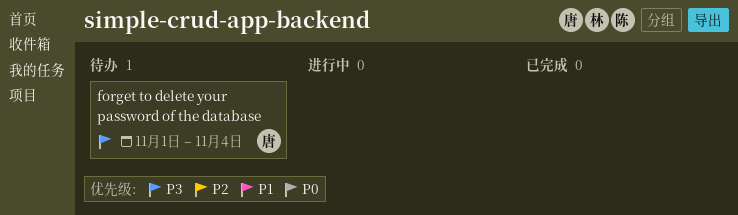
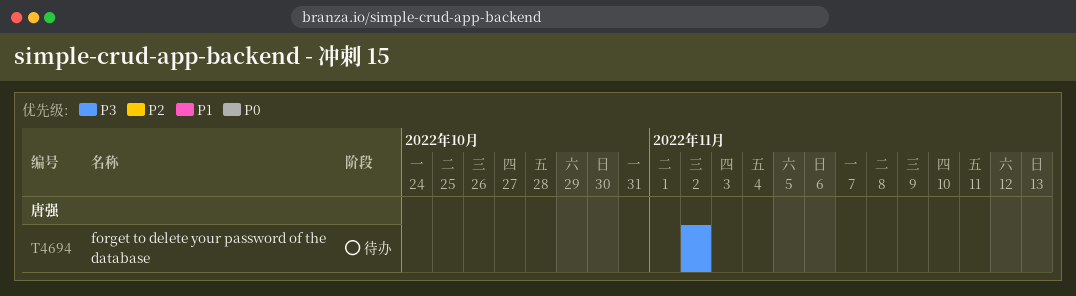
forget to delete your password of the database, start: Nov 1 -> Nov 2
forget to delete your password of the database, due: Nov 4 -> Nov 2

